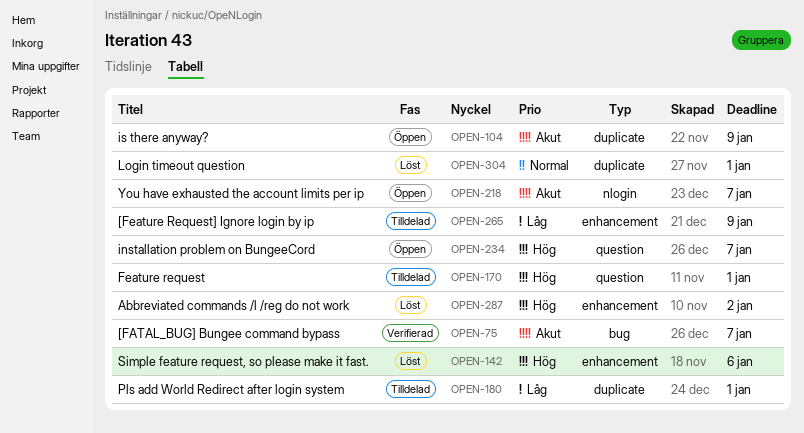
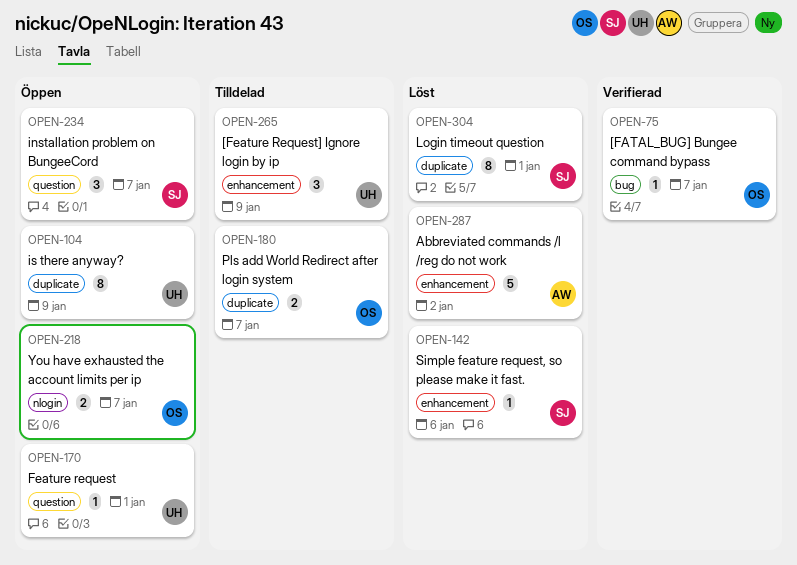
OPEN-170, status: Tilldelad -> Öppen
OPEN-180, due: Jan 1 -> Jan 7

